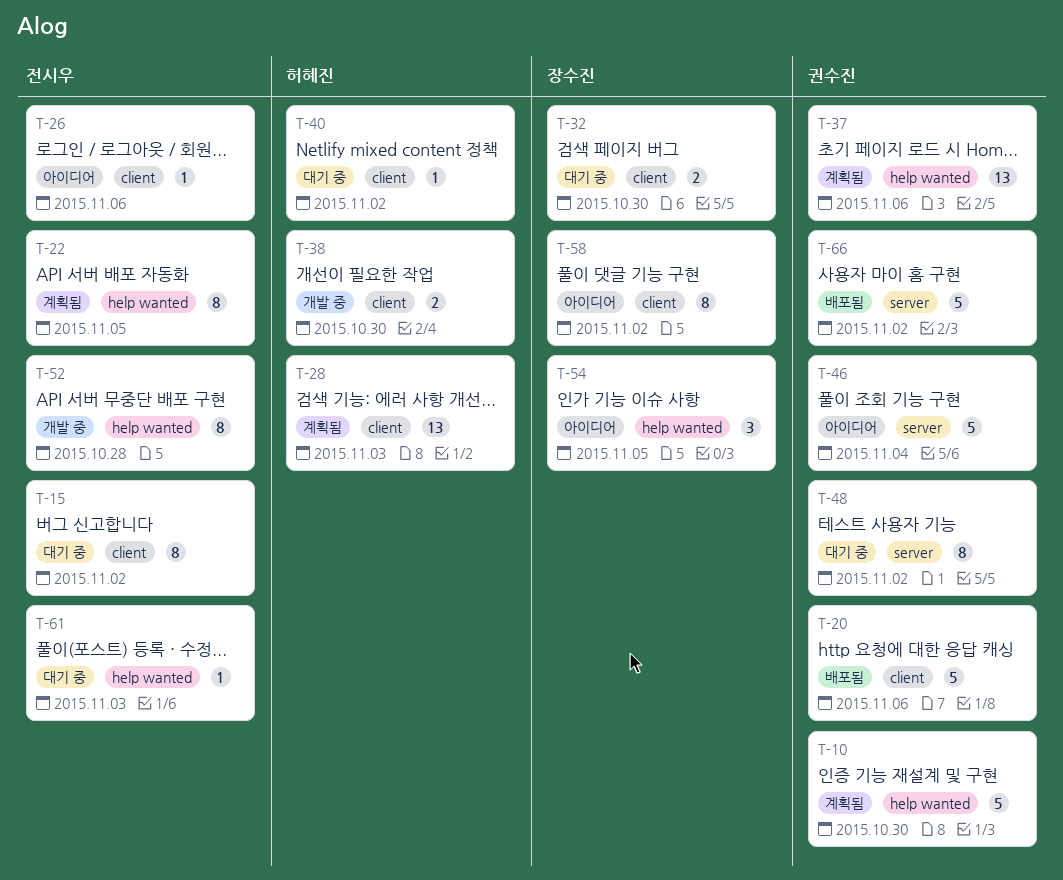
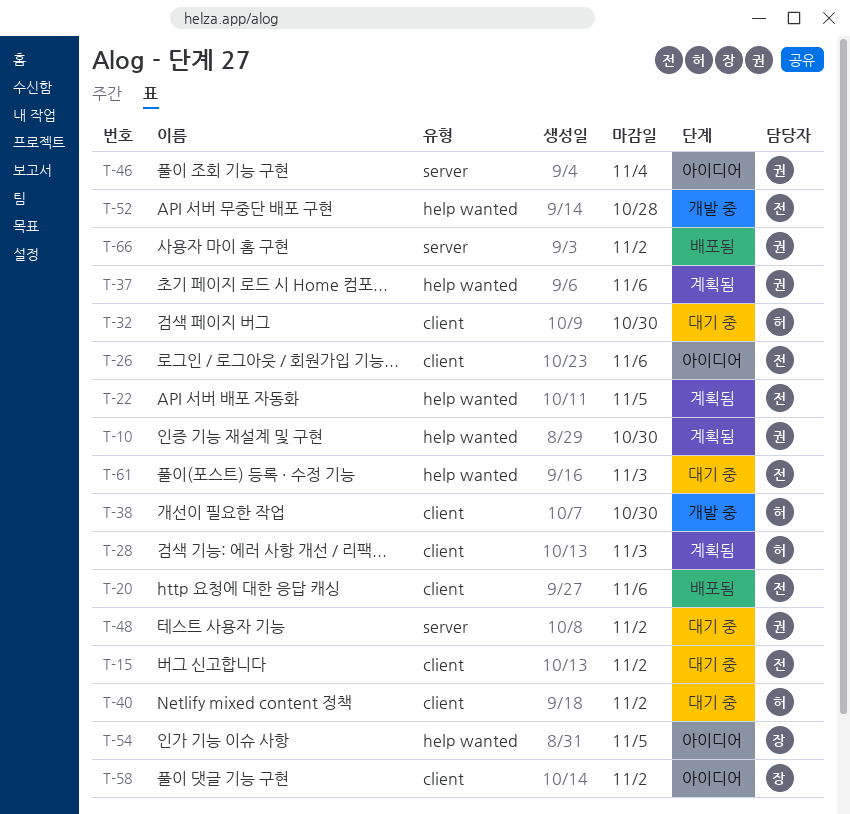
T-20, owner: 권수진 -> 전시우
T-32, owner: 장수진 -> 허혜진

